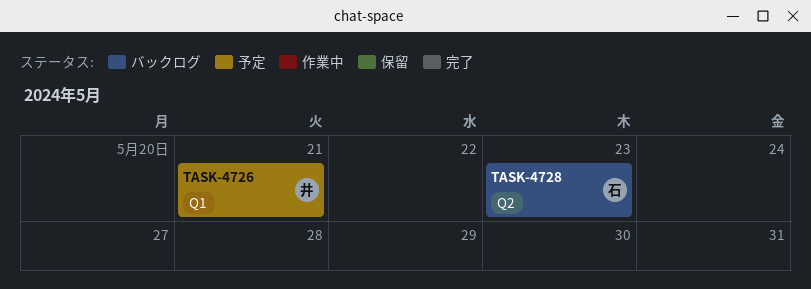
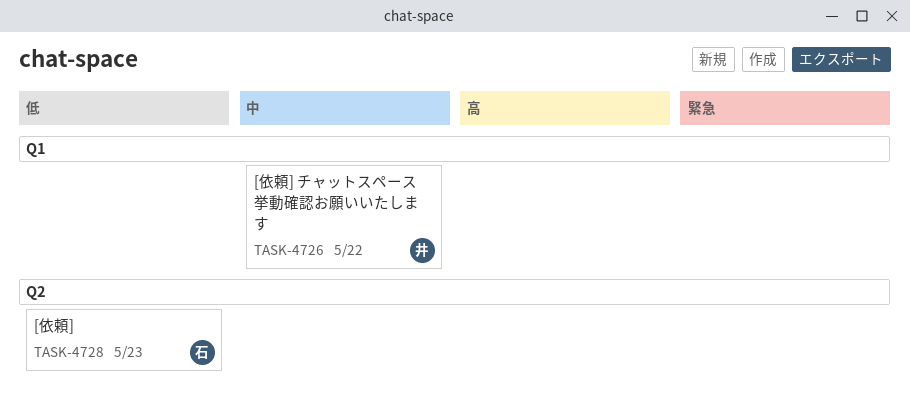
TASK-4726, due: May 21 -> May 22

